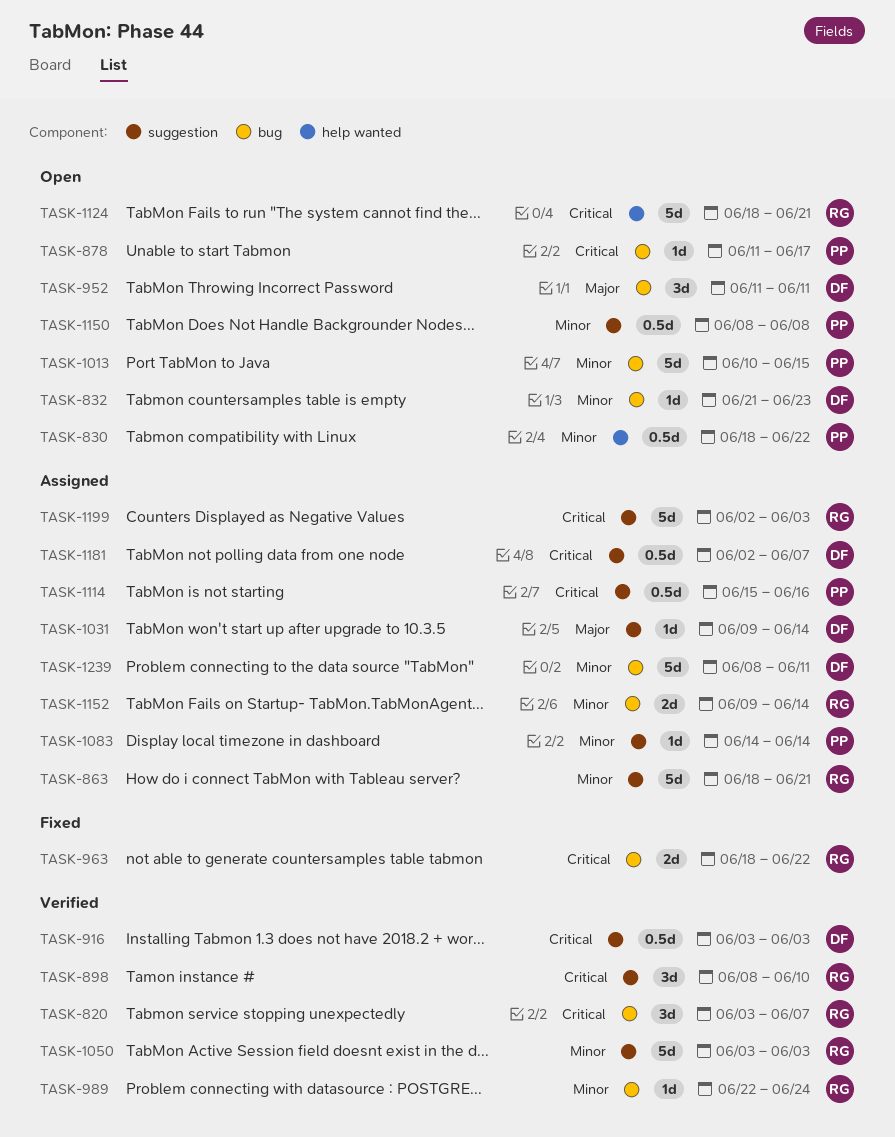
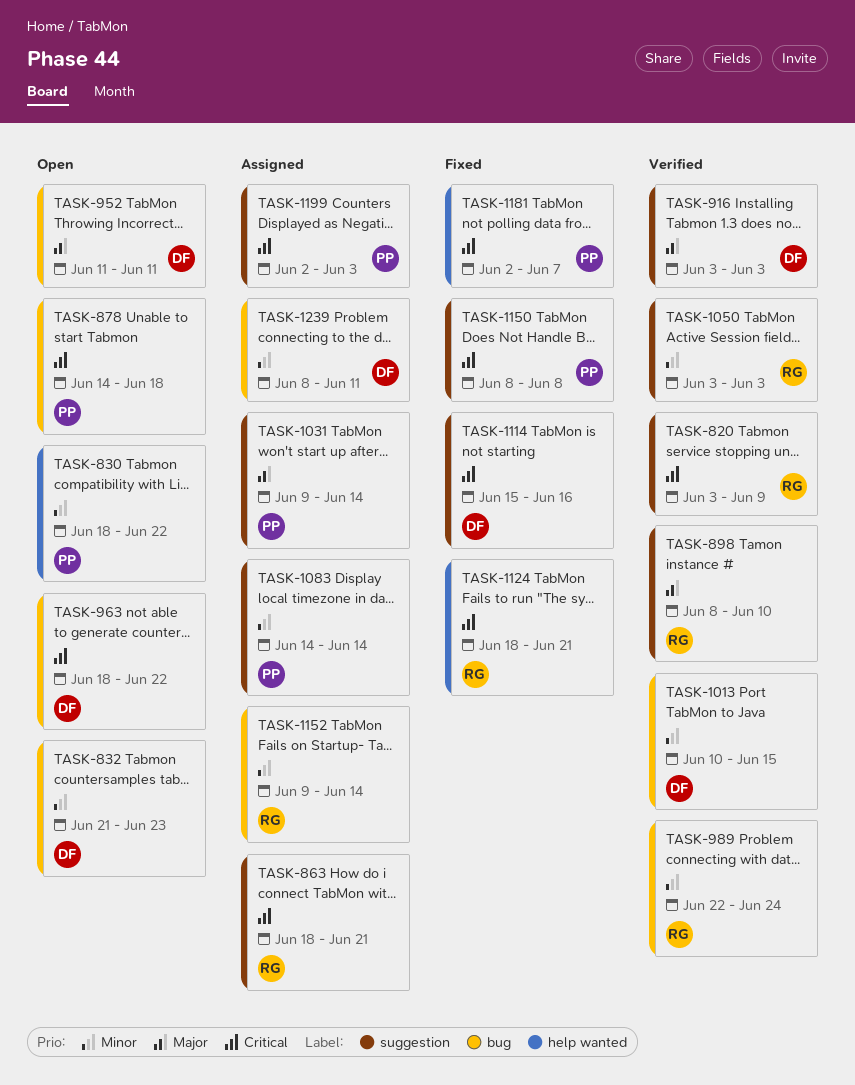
TASK-820, label: bug -> suggestion
TASK-820, due: Jun 7 -> Jun 9
TASK-863, priority: Minor -> Critical
TASK-878, start: Jun 11 -> Jun 14
TASK-878, due: Jun 17 -> Jun 18
TASK-898, priority: Critical -> Major
TASK-916, priority: Critical -> Major
TASK-963, status: Fixed -> Open
TASK-963, owner: RG -> DF
TASK-1013, status: Open -> Verified
TASK-1013, owner: PP -> DF
TASK-1031, owner: DF -> PP
TASK-1114, status: Assigned -> Fixed
TASK-1114, owner: PP -> DF
TASK-1124, status: Open -> Fixed
TASK-1150, status: Open -> Fixed
TASK-1150, priority: Minor -> Critical
TASK-1181, status: Assigned -> Fixed
TASK-1181, owner: DF -> PP
TASK-1181, label: suggestion -> help wanted
TASK-1199, owner: RG -> PP

